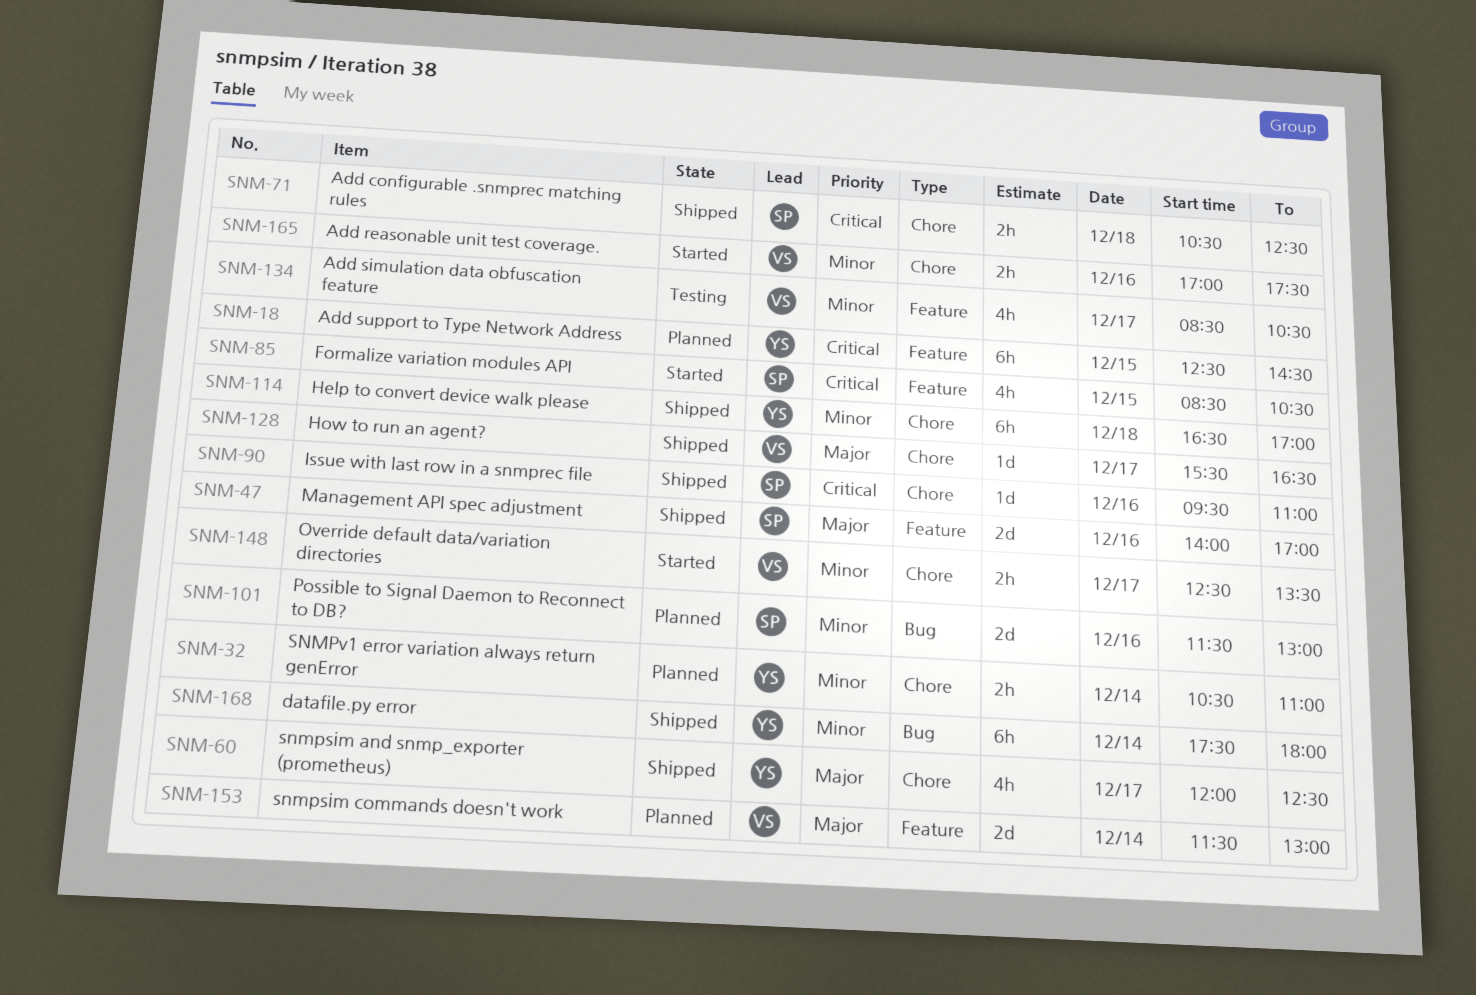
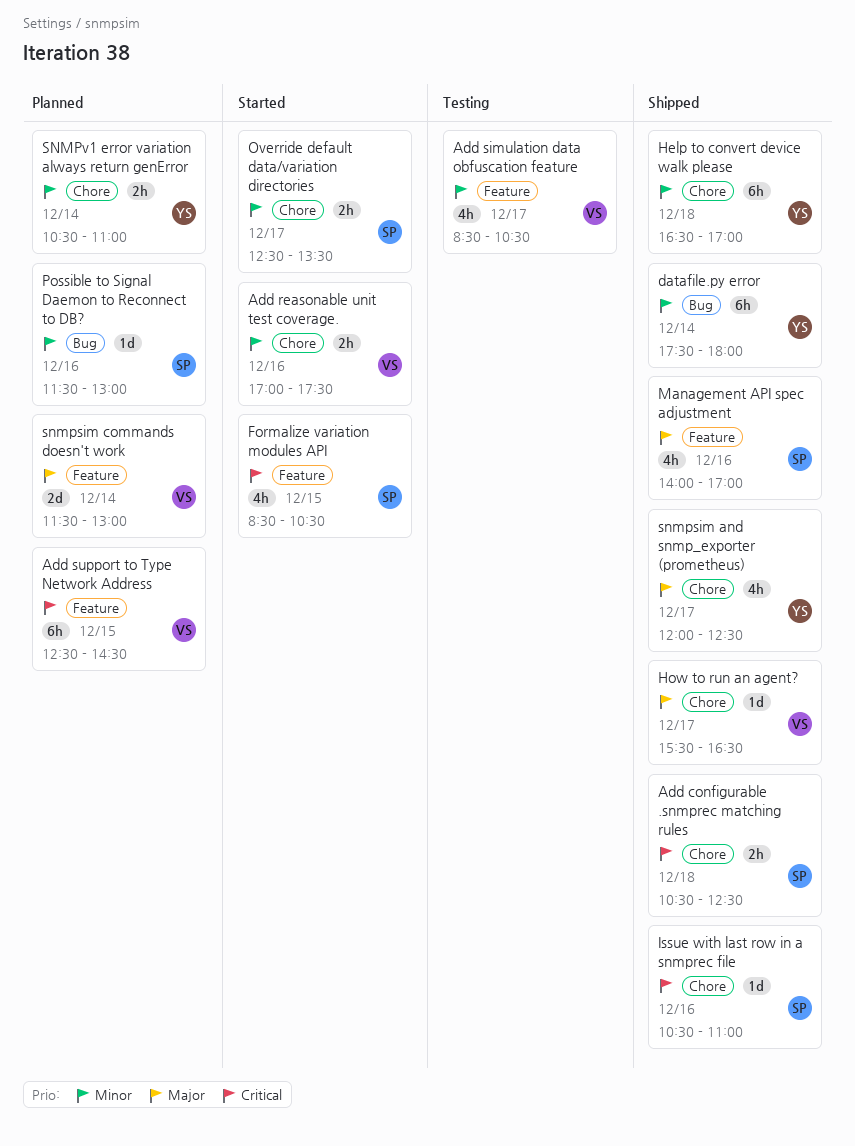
Add support to Type Network Address, owner: YS -> VS
Issue with last row in a snmprec file, begins: 09:30 -> 10:30
Management API spec adjustment, estimate: 2d -> 4h
Override default data/variation directories, owner: VS -> SP
Possible to Signal Daemon to Reconnect to DB?, estimate: 2d -> 1d

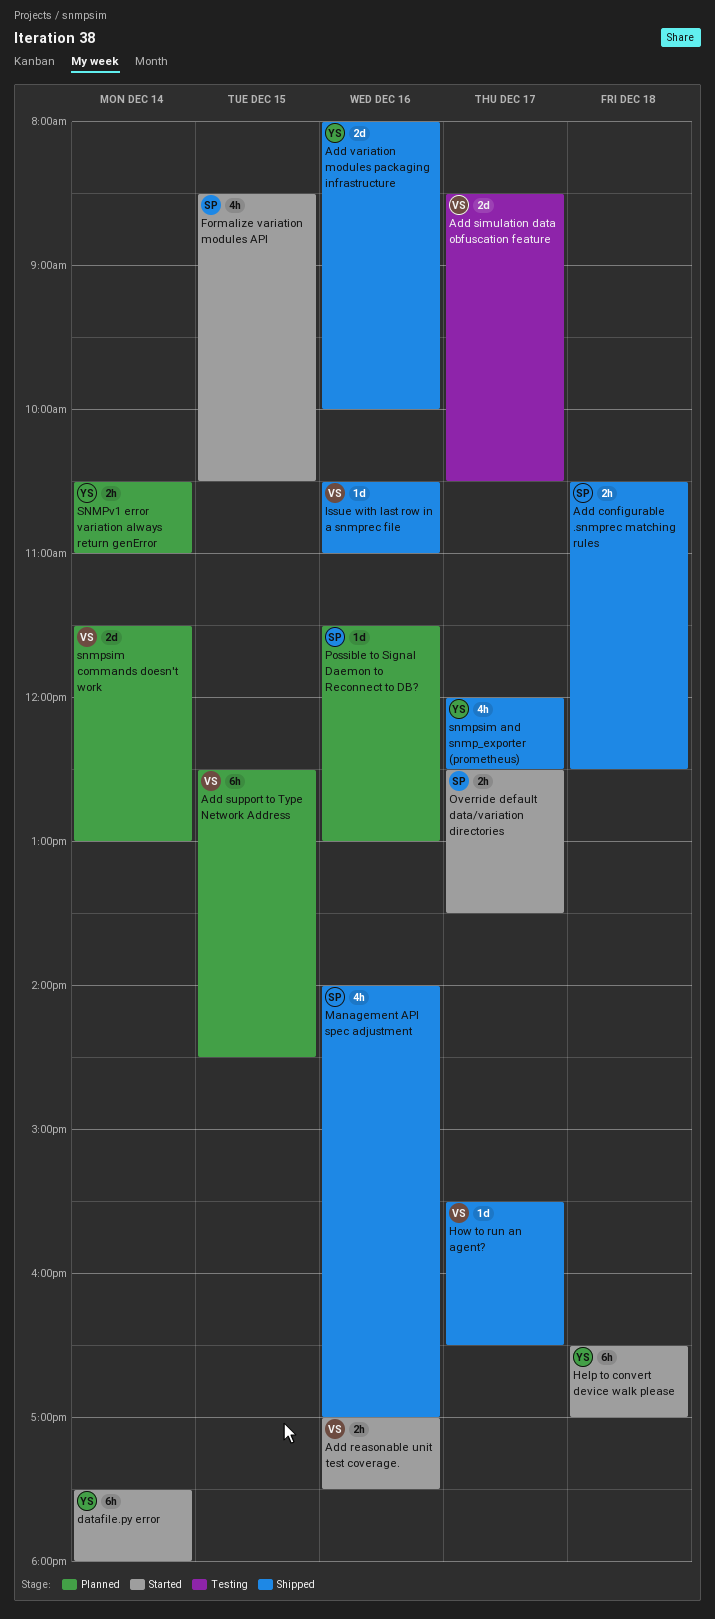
Add simulation data obfuscation feature, estimate: 4h -> 2d
Add variation modules packaging infrastructure: none -> present
datafile.py error, status: Shipped -> Started
Help to convert device walk please, status: Shipped -> Started
Issue with last row in a snmprec file, owner: SP -> VS

